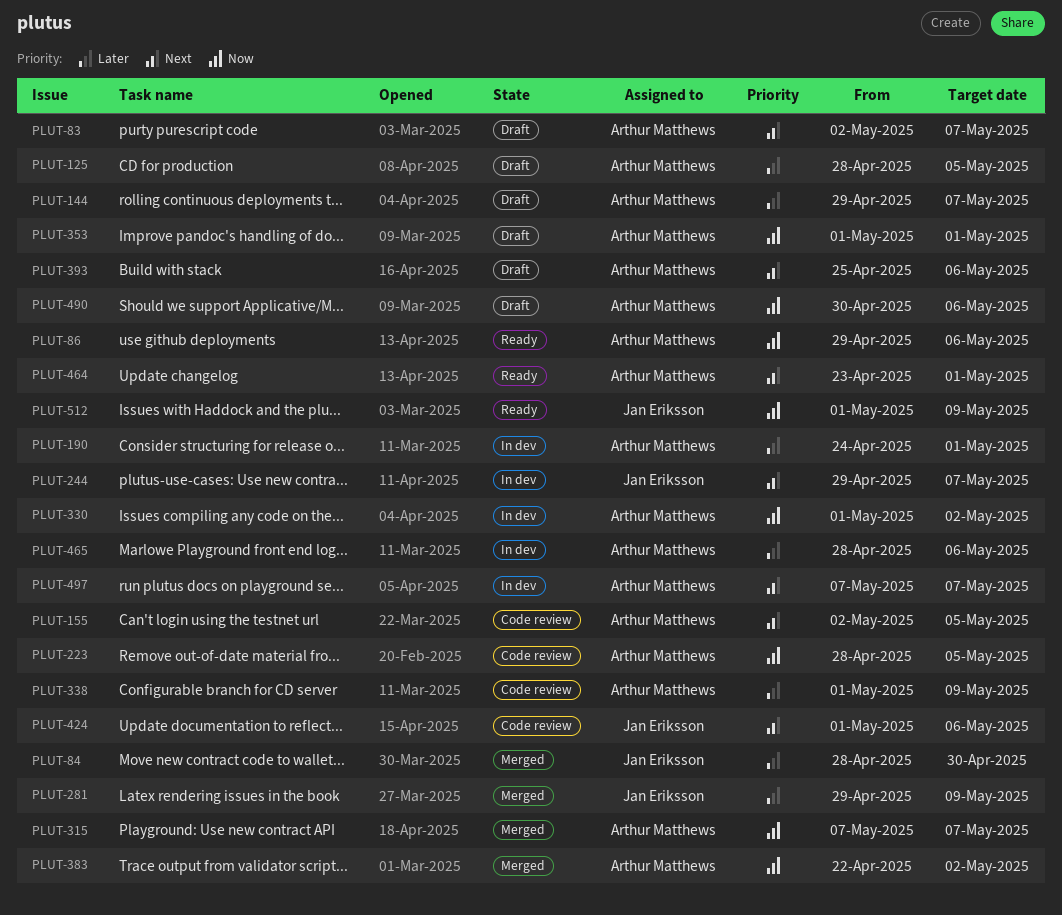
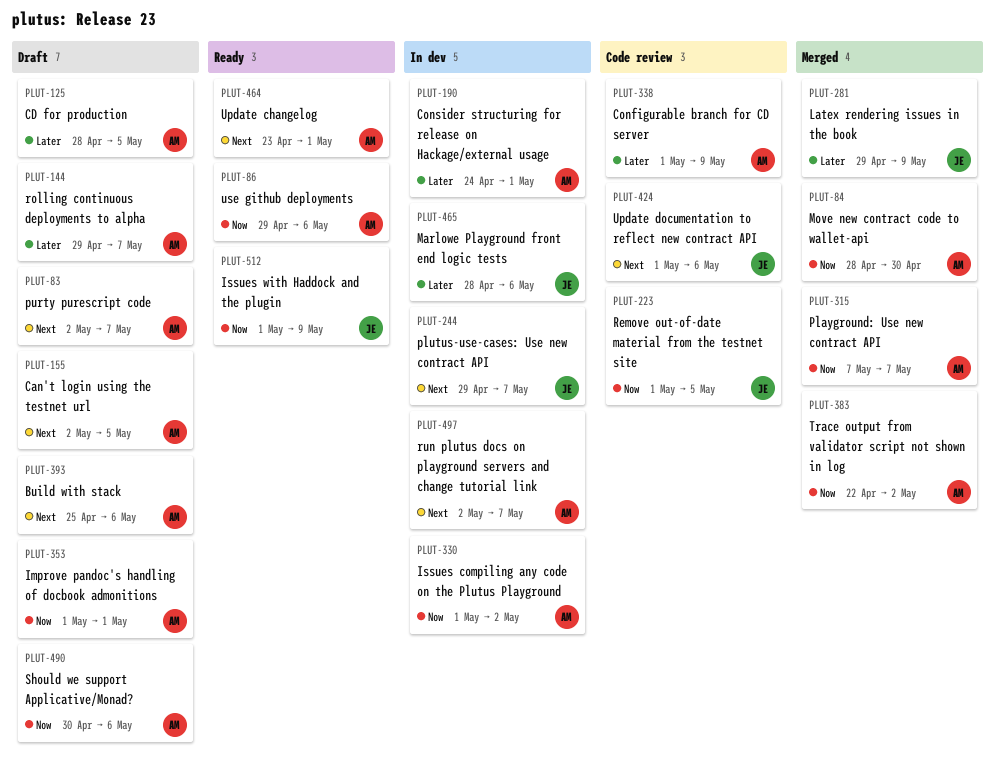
PLUT-84, owner: Jan Eriksson -> Arthur Matthews
PLUT-84, priority: Later -> Now
PLUT-155, status: Code review -> Draft
PLUT-223, owner: Arthur Matthews -> Jan Eriksson
PLUT-223, start: Apr 28 -> May 1
PLUT-465, owner: Arthur Matthews -> Jan Eriksson
PLUT-497, start: May 7 -> May 2

